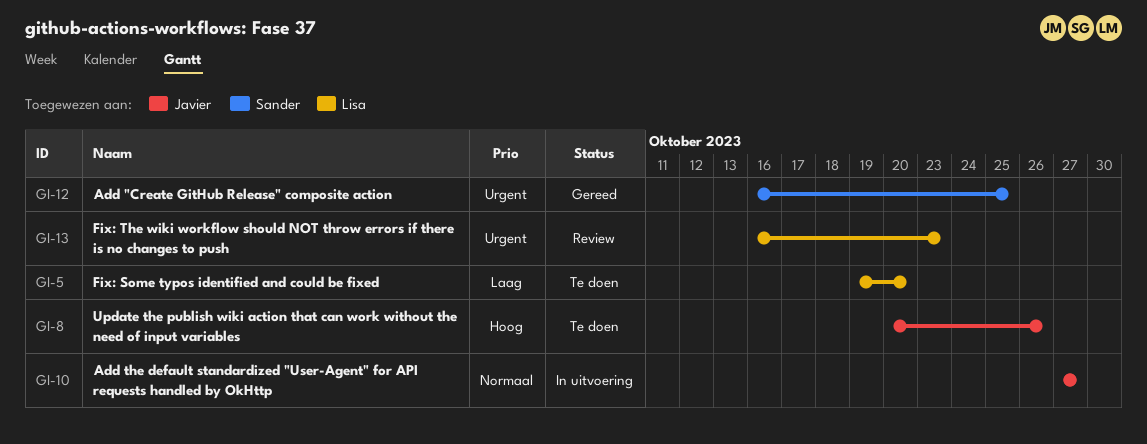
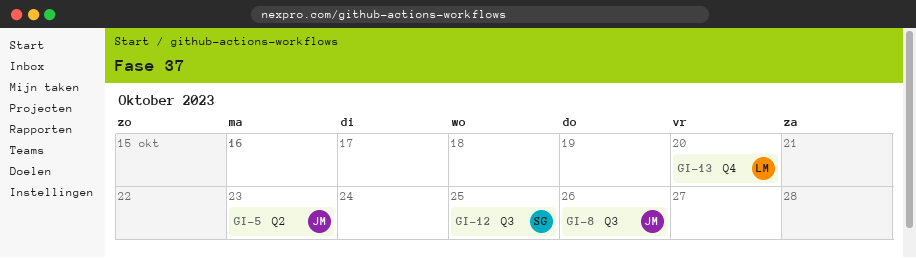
GI-5, owner: Lisa -> Javier
GI-5, due: Oct 20 -> Oct 23
GI-10: present -> none
GI-13, due: Oct 23 -> Oct 20

